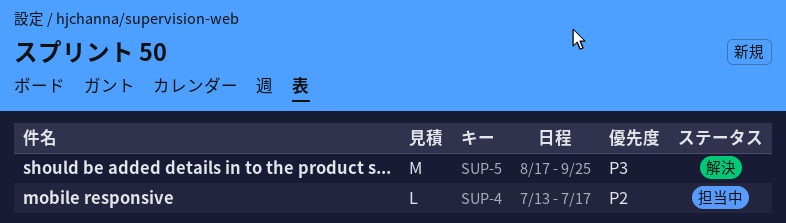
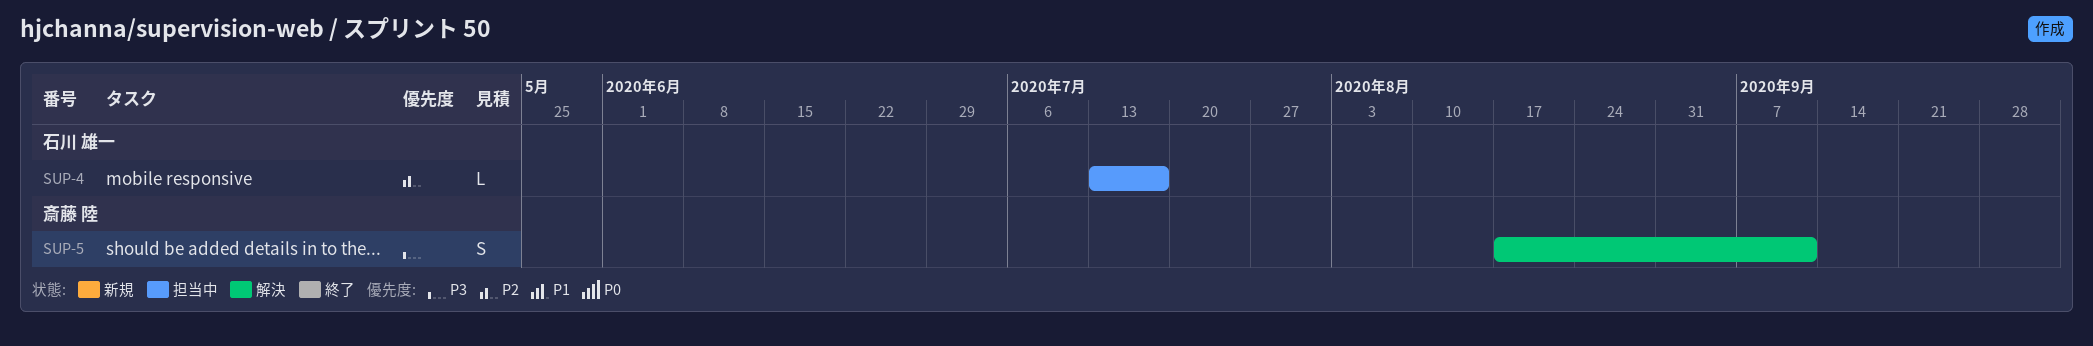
SUP-5, estimate: M -> S
SUP-5, due: Sep 25 -> Sep 11

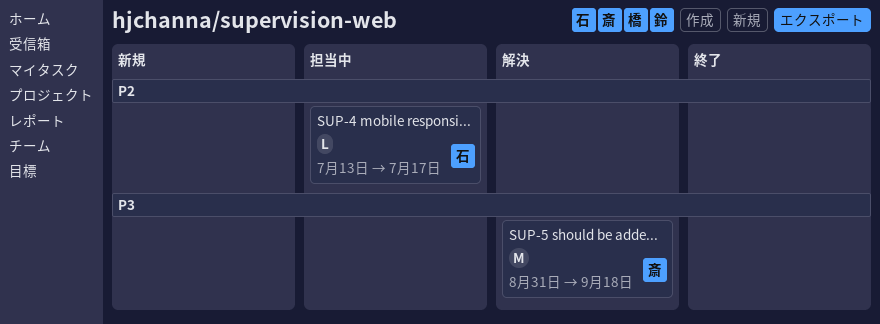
SUP-5, estimate: S -> M
SUP-5, start: Aug 17 -> Aug 31
SUP-5, due: Sep 11 -> Sep 18

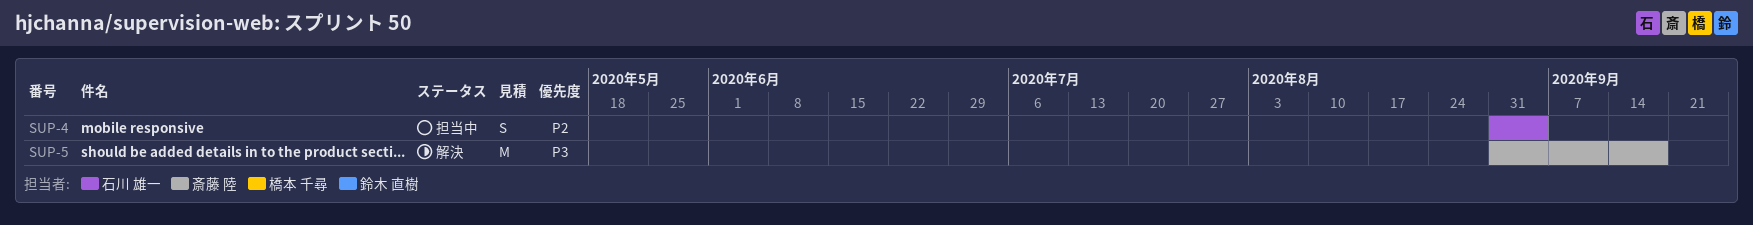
SUP-4, estimate: L -> S
SUP-4, start: Jul 13 -> Aug 31
SUP-4, due: Jul 17 -> Sep 4

